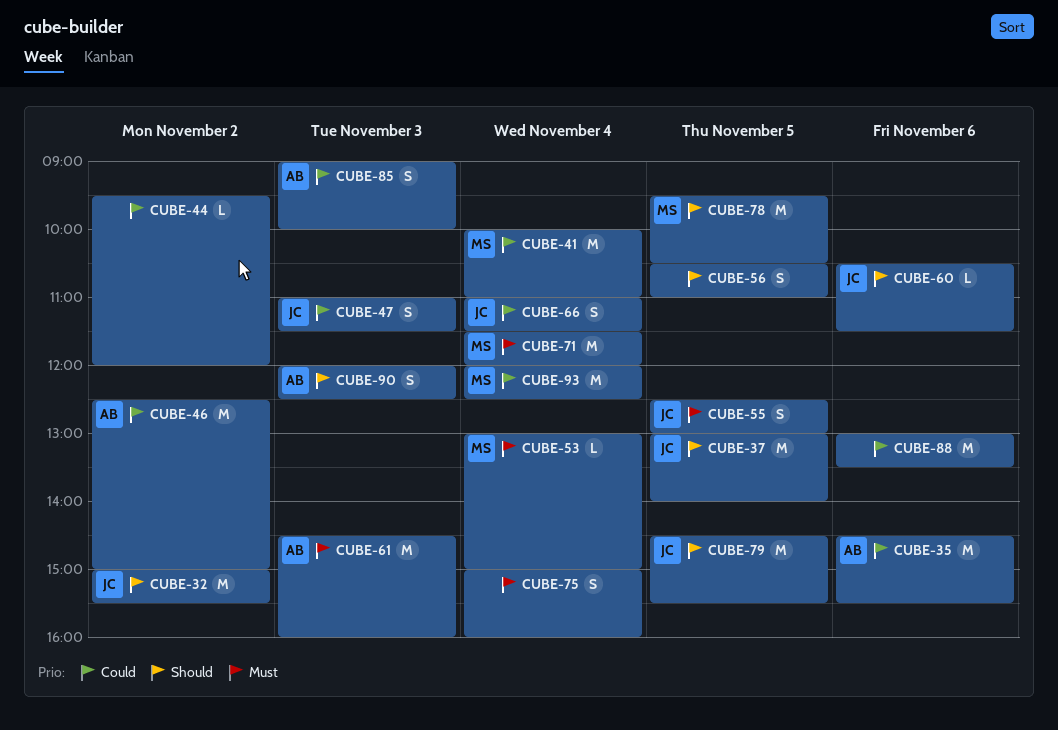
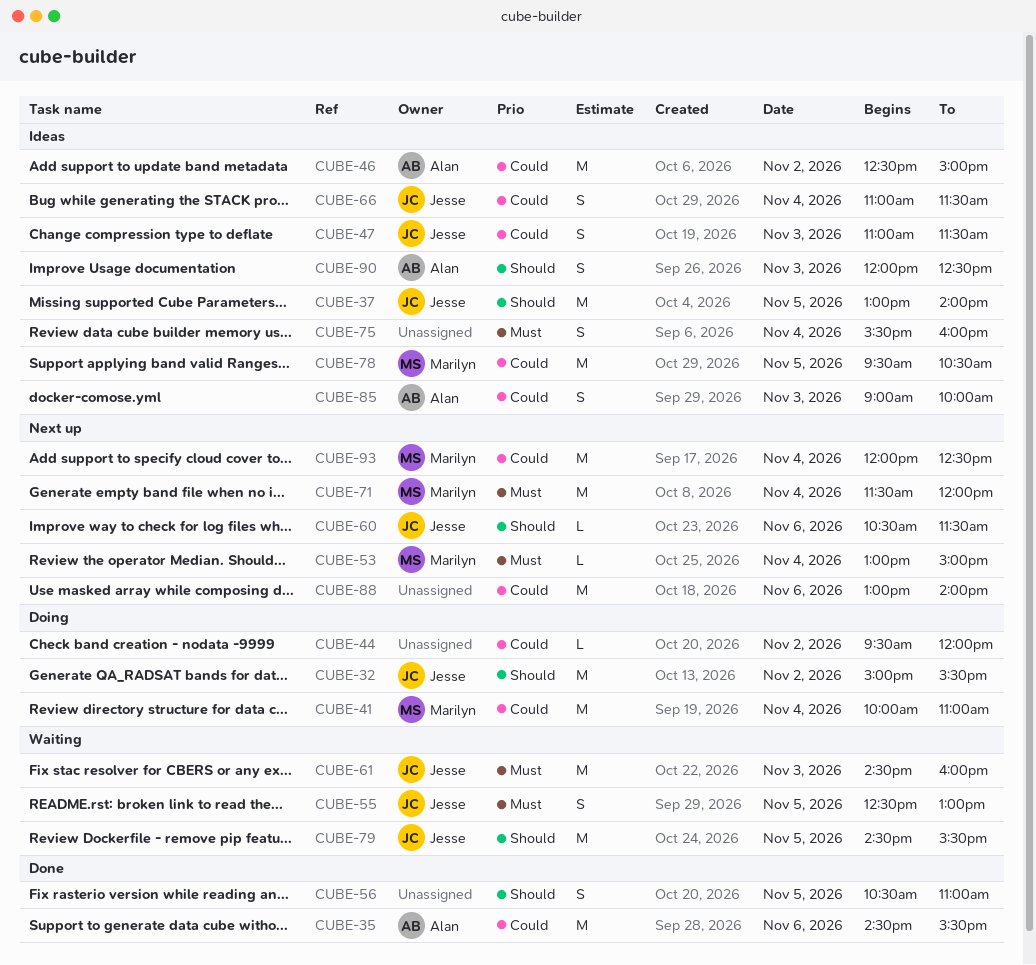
CUBE-61, owner: Alan -> Jesse
CUBE-75, begins: 15:00 -> 15:30
CUBE-78, priority: Should -> Could
CUBE-88, ends: 13:30 -> 14:00

